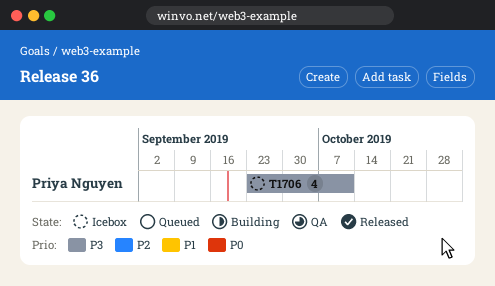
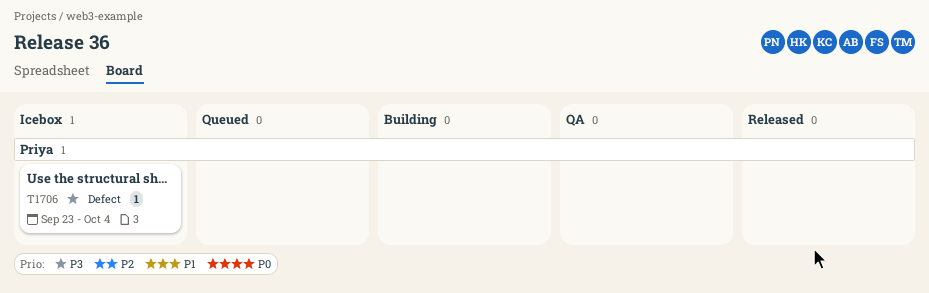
T1706, estimate: 4 -> 1
T1706, due: Oct 11 -> Oct 4

